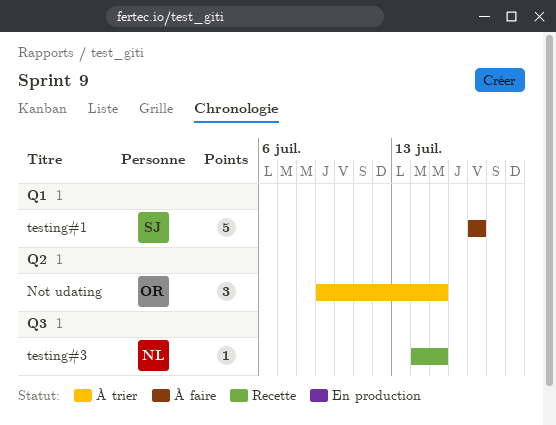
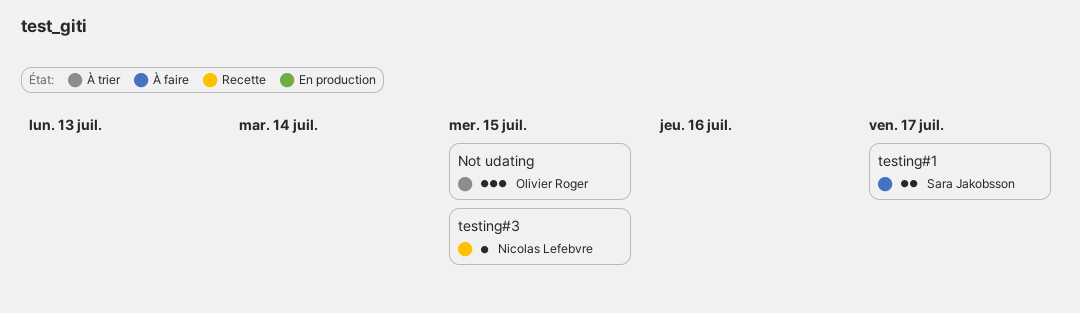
testing#1, estimate: 5 -> 2

